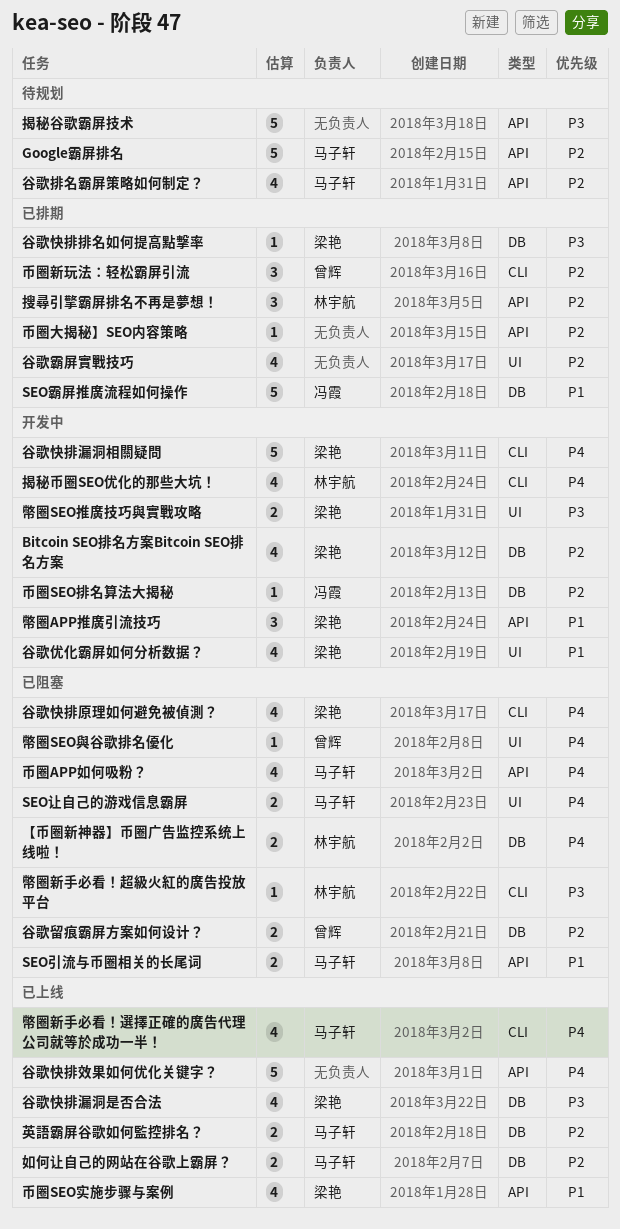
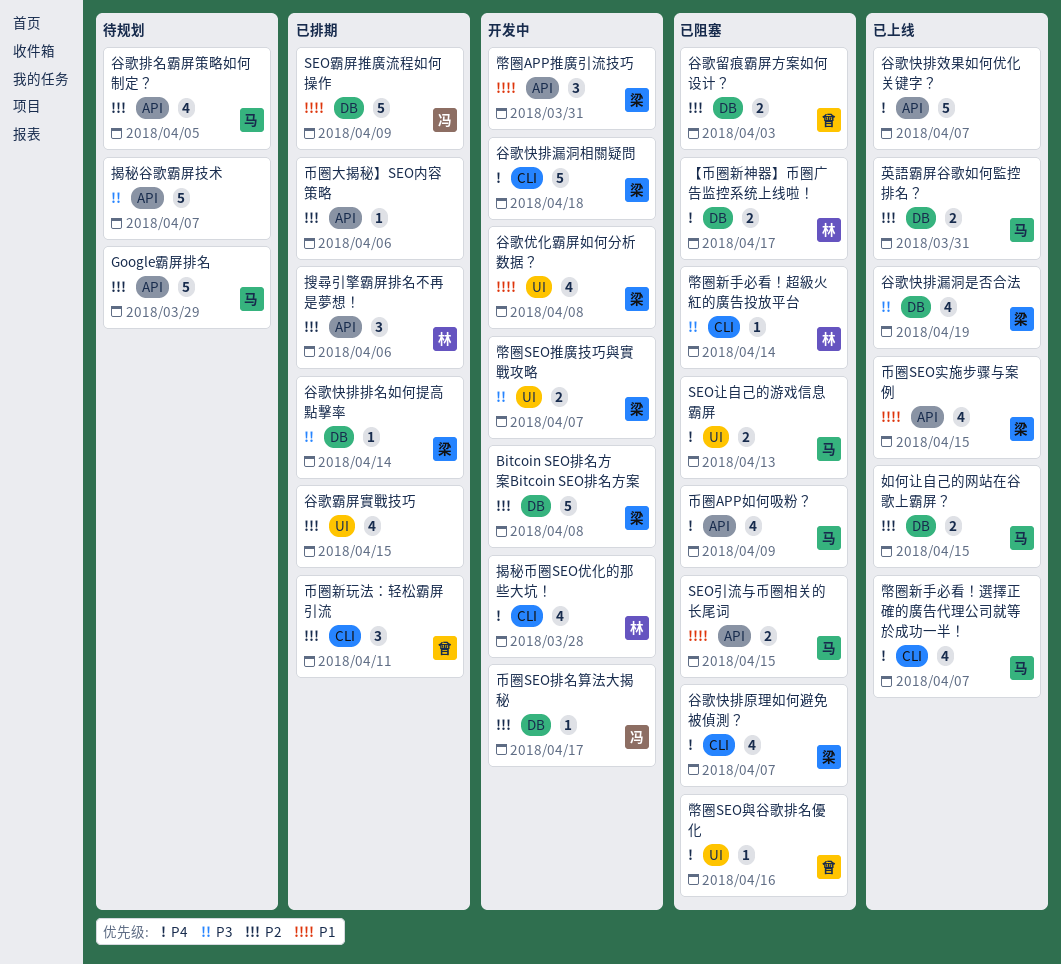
Bitcoin SEO排名方案Bitcoin SEO排名方案, estimate: 4 -> 5

